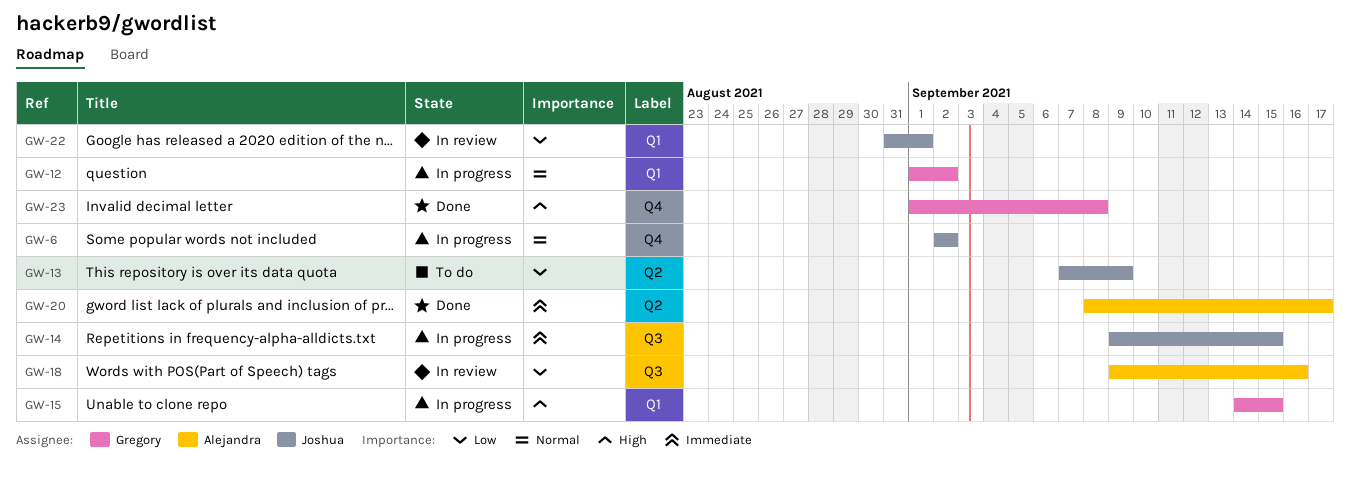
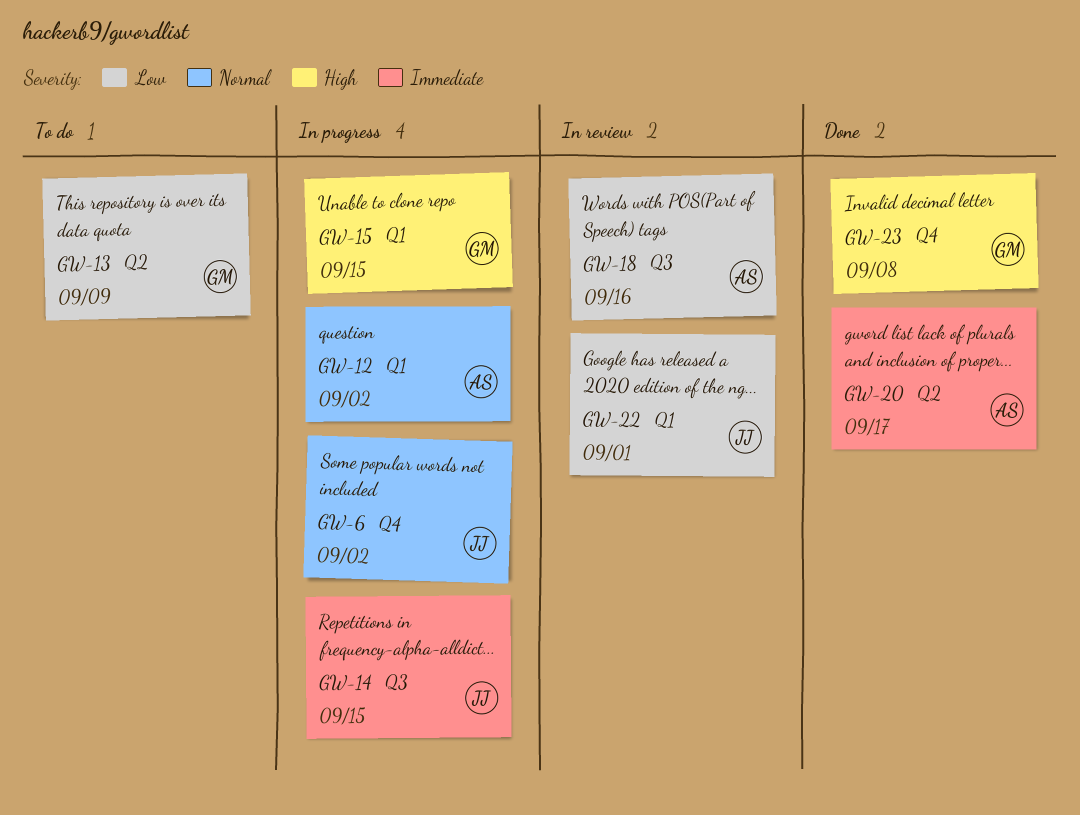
GW-12, owner: Gregory -> Alejandra
GW-13, owner: Joshua -> Gregory

